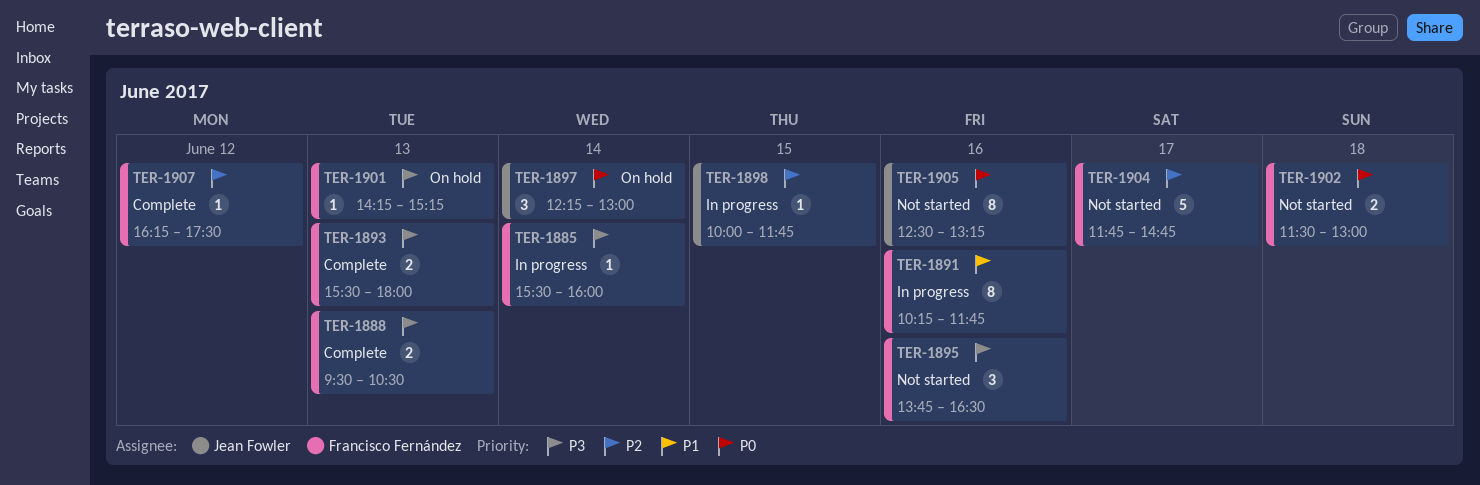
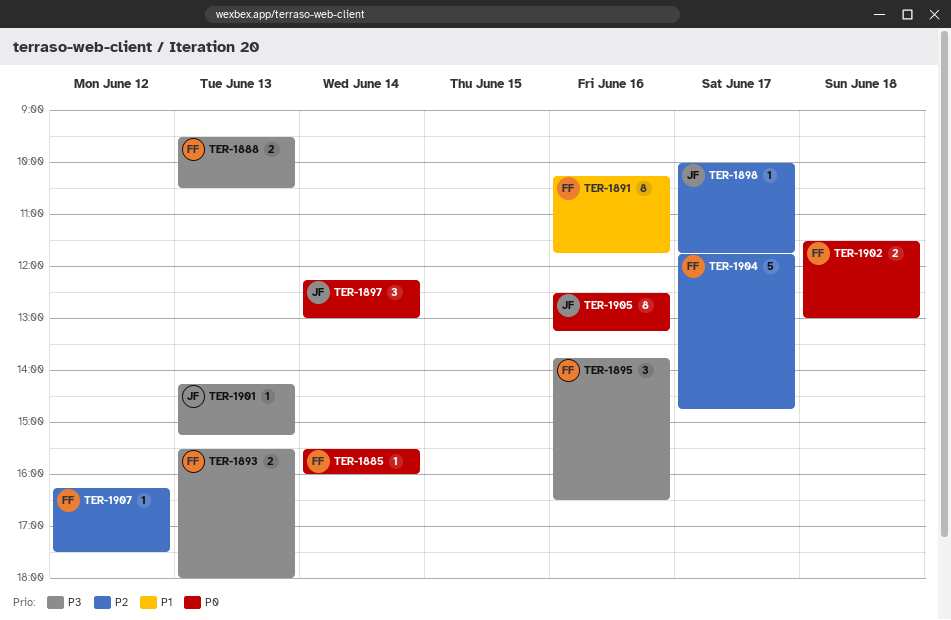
TER-1885, priority: P3 -> P0
TER-1898, day: Jun 15 -> Jun 17
TER-1901, owner: Francisco Fernández -> Jean Fowler

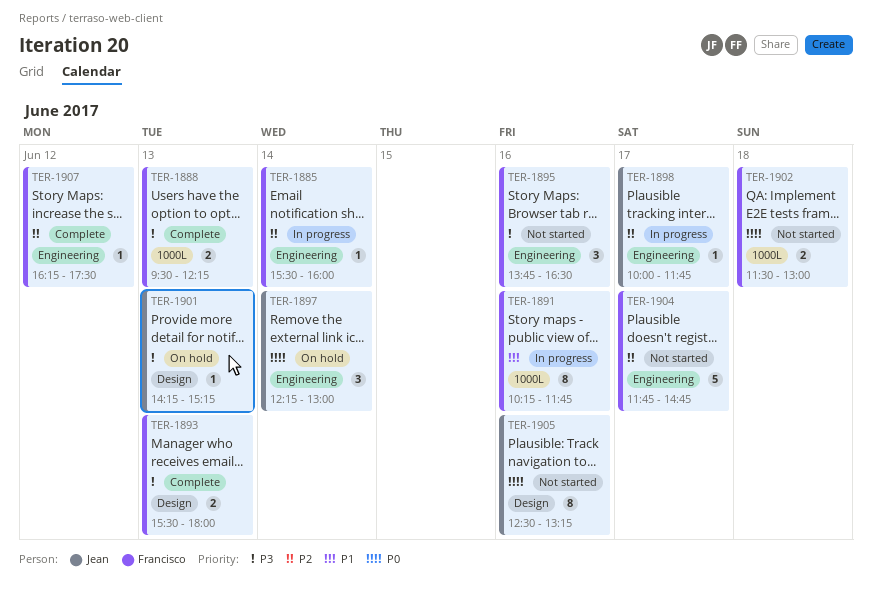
TER-1885, priority: P0 -> P2
TER-1888, ends: 10:30 -> 12:15

